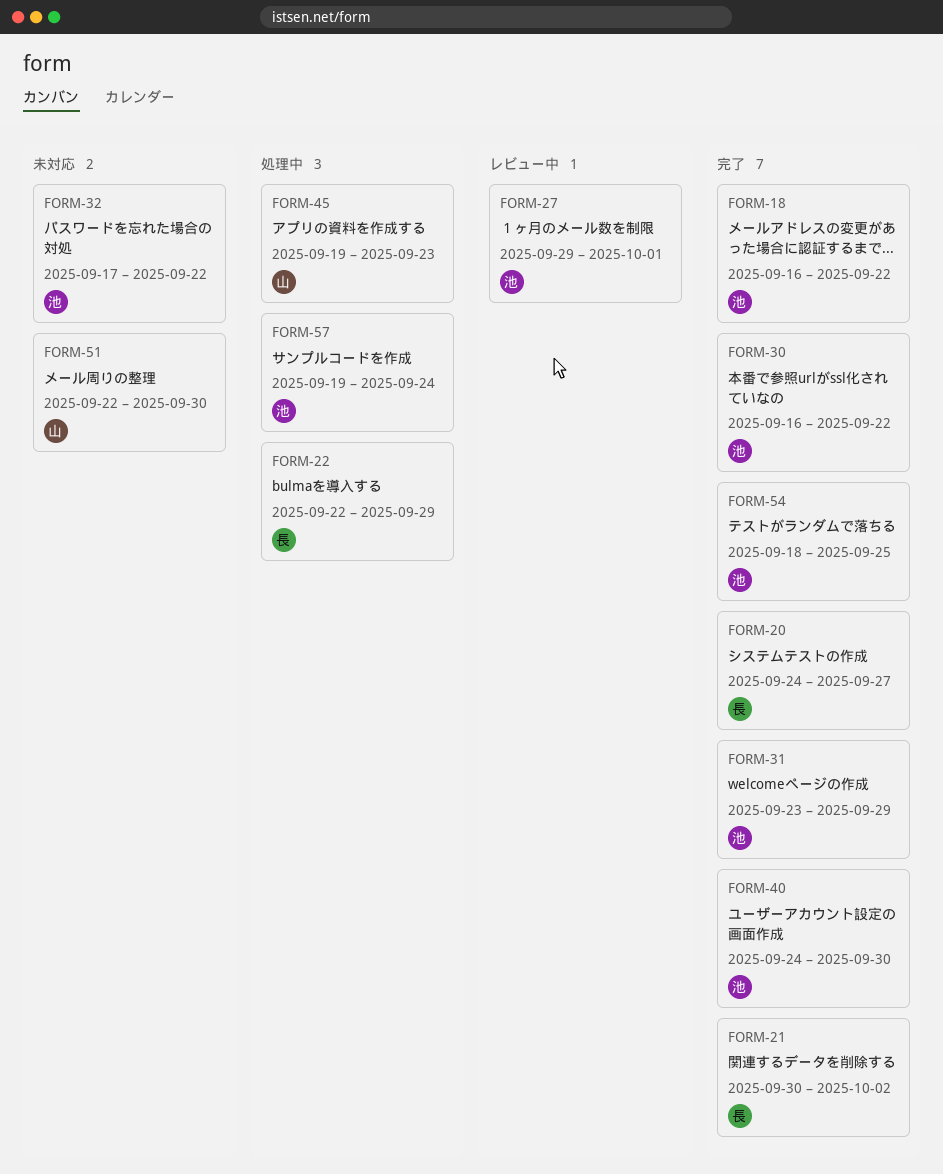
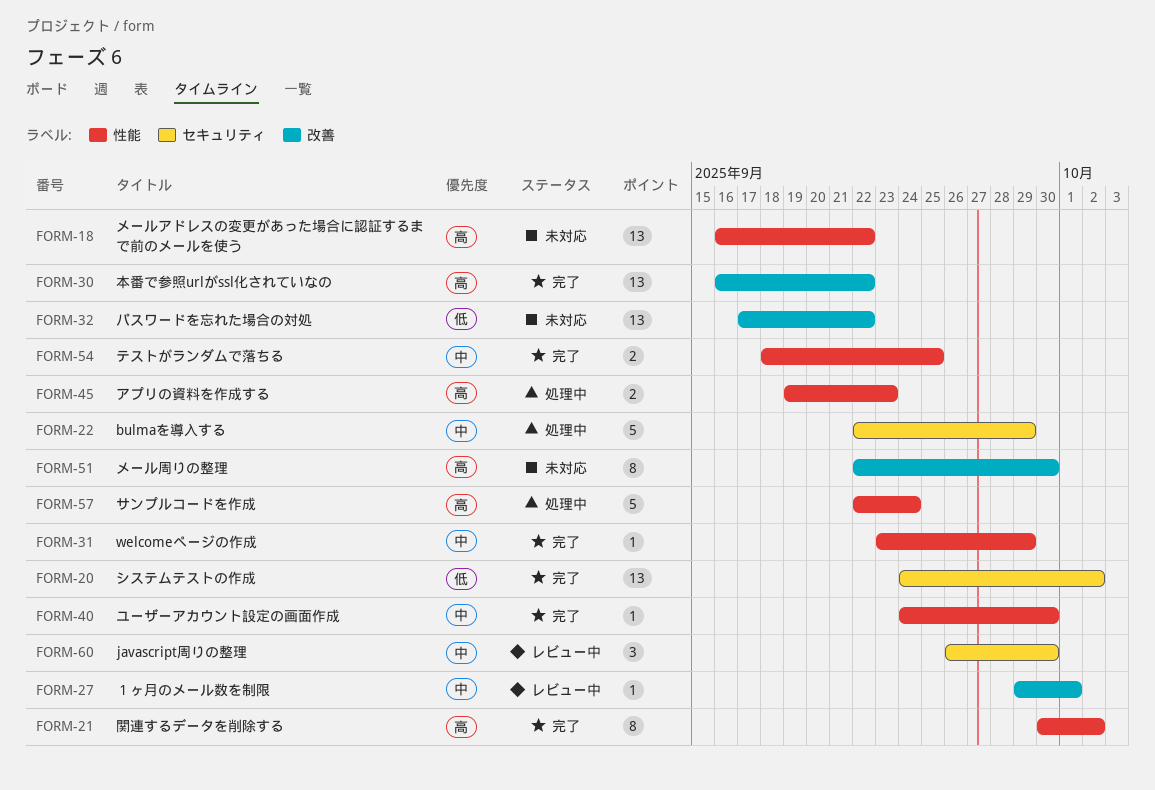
FORM-18, status: 完了 -> 未対応
FORM-20, due: Sep 27 -> Oct 2
FORM-57, start: Sep 19 -> Sep 22
FORM-60: none -> present

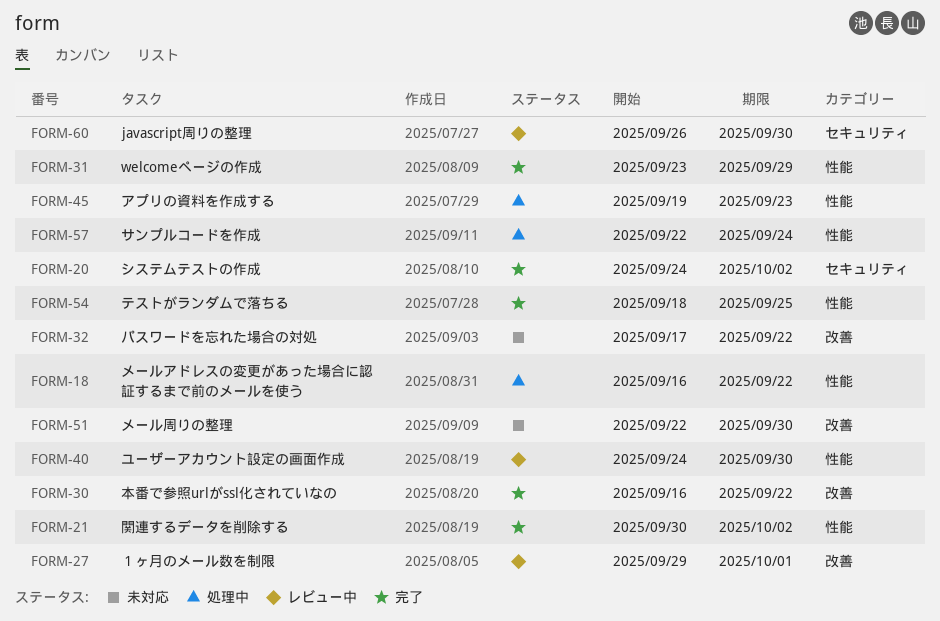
FORM-18, status: 未対応 -> 処理中
FORM-22: present -> none
FORM-40, status: 完了 -> レビュー中

